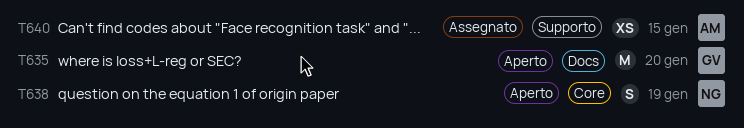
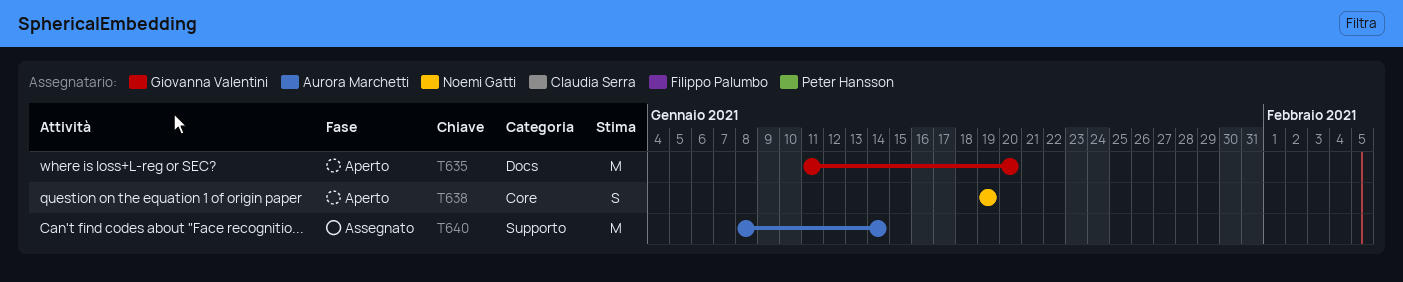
T640, estimate: XS -> M
T640, due: Jan 15 -> Jan 14

